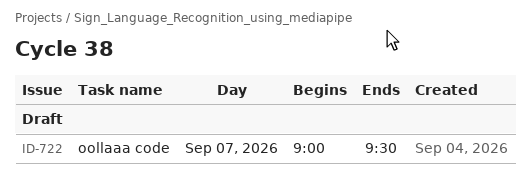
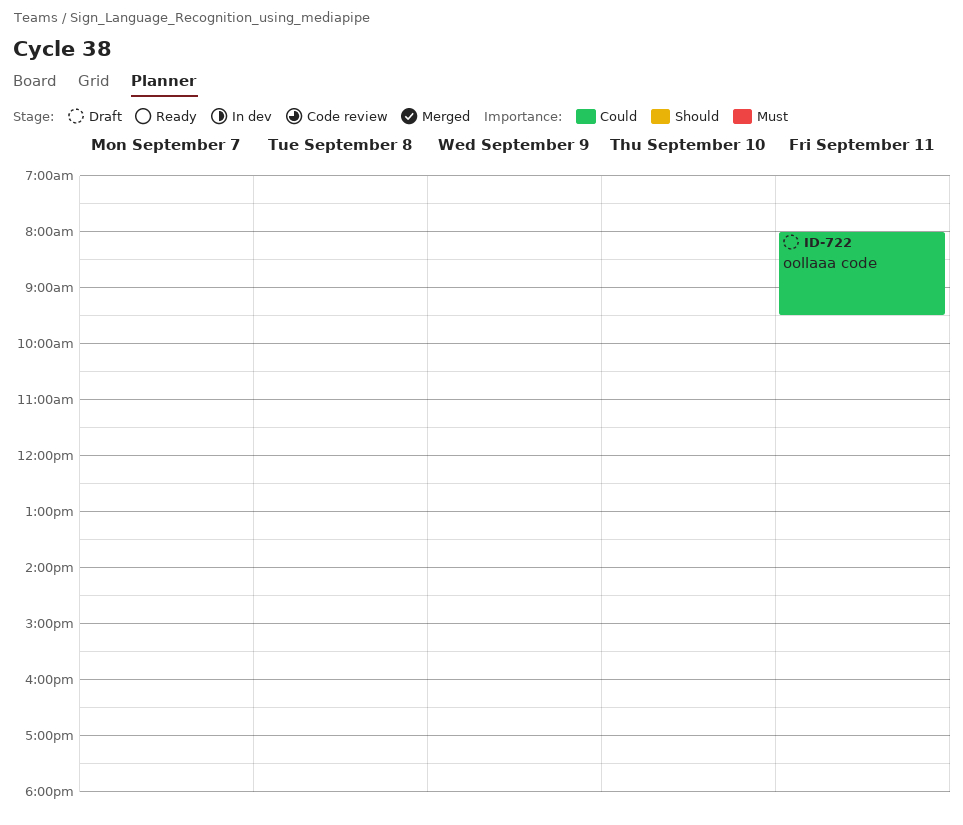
ID-722, day: Sep 7 -> Sep 11
ID-722, begins: 09:00 -> 08:00

